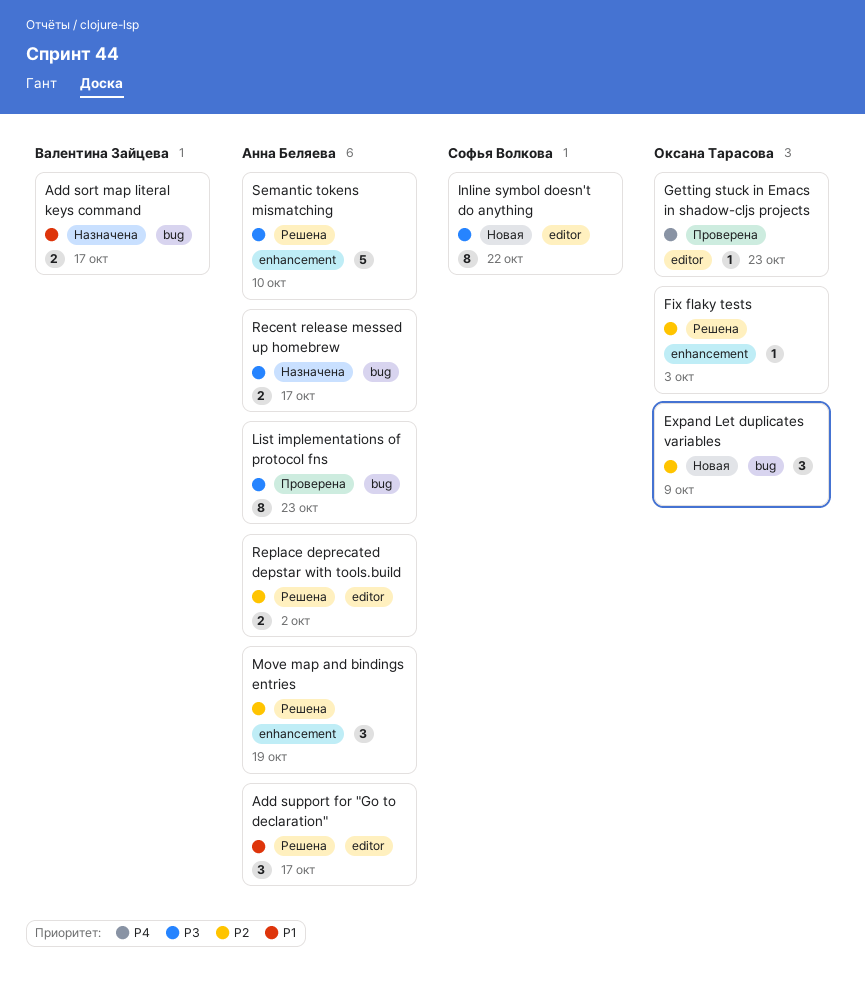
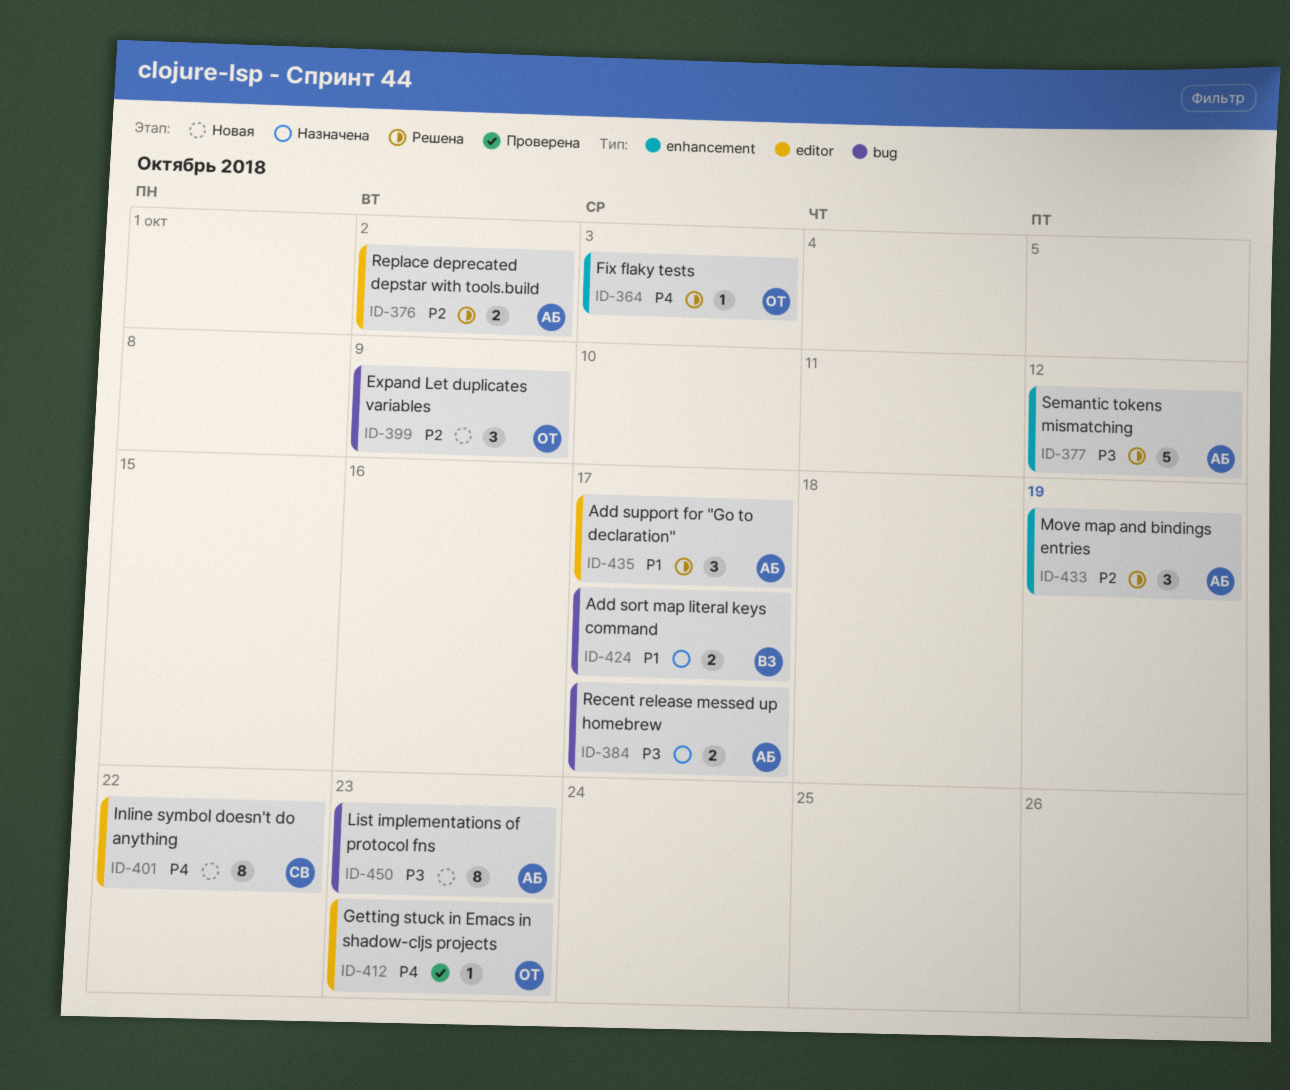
Fix flaky tests, priority: P2 -> P4
Inline symbol doesn't do anything, priority: P3 -> P4
List implementations of protocol fns, status: Проверена -> Новая
Semantic tokens mismatching, due: Oct 10 -> Oct 12

